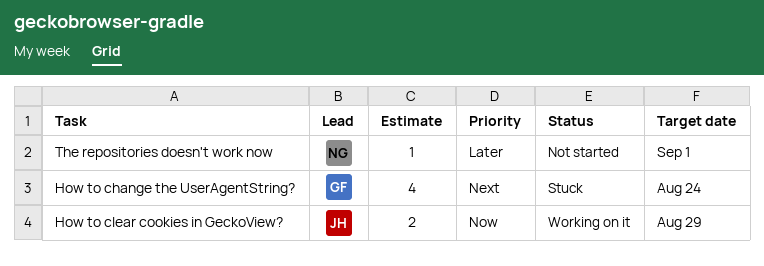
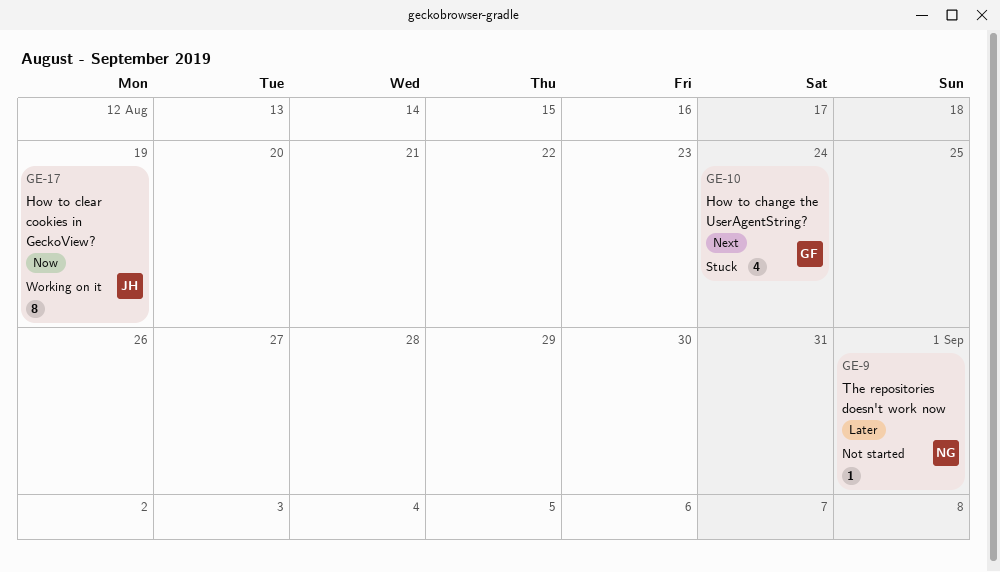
How to clear cookies in GeckoView?, estimate: 2 -> 8
How to clear cookies in GeckoView?, due: Aug 29 -> Aug 19

